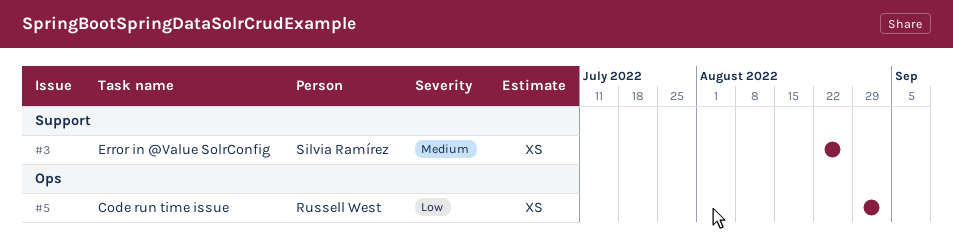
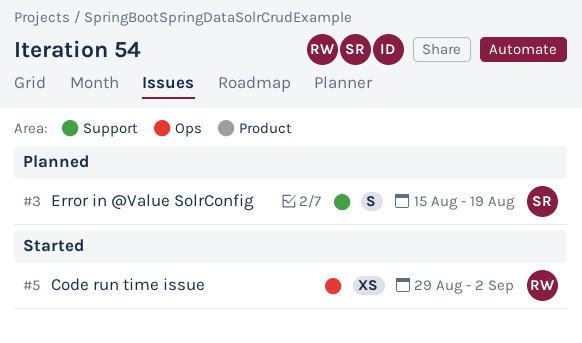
#3, estimate: XS -> S
#3, start: Aug 22 -> Aug 15
#3, due: Aug 26 -> Aug 19

